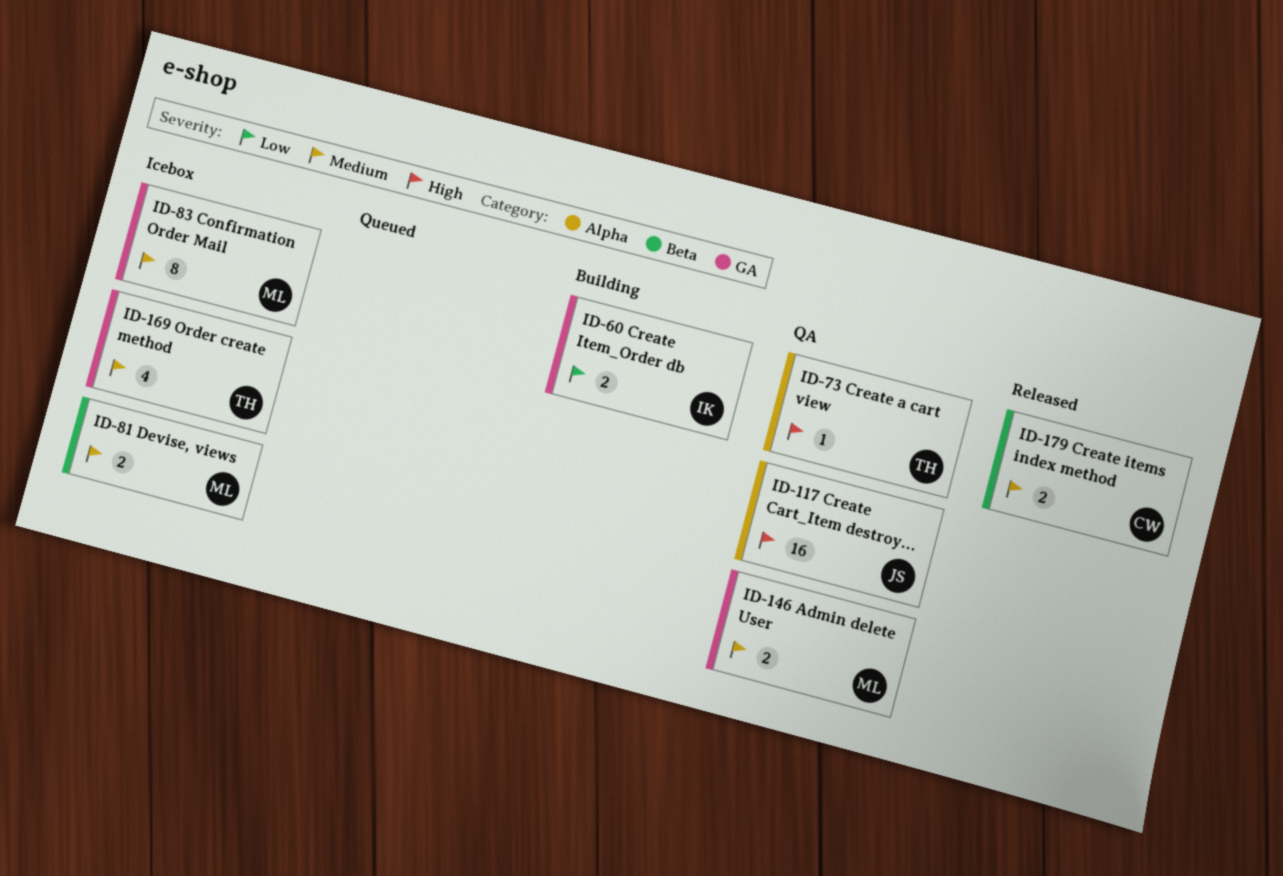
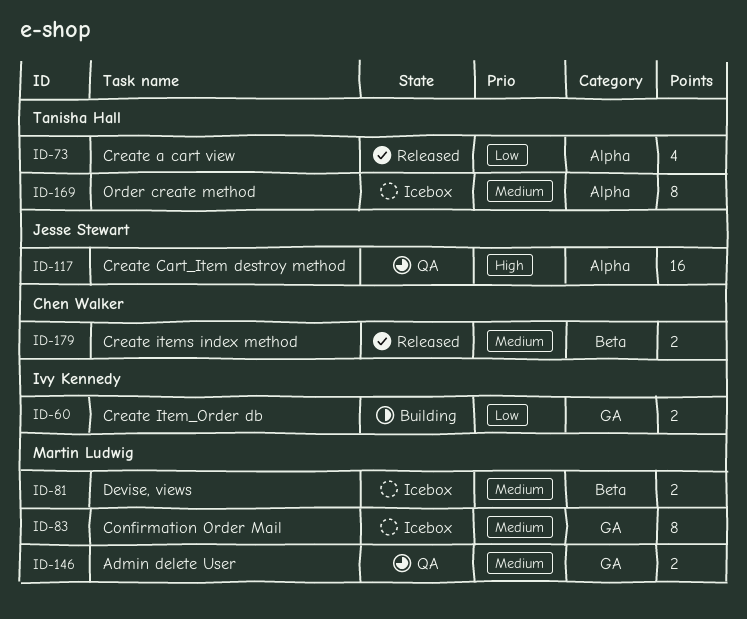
ID-73, status: QA -> Released
ID-73, priority: High -> Low
ID-73, estimate: 1 -> 4
ID-169, label: GA -> Alpha
ID-169, estimate: 4 -> 8

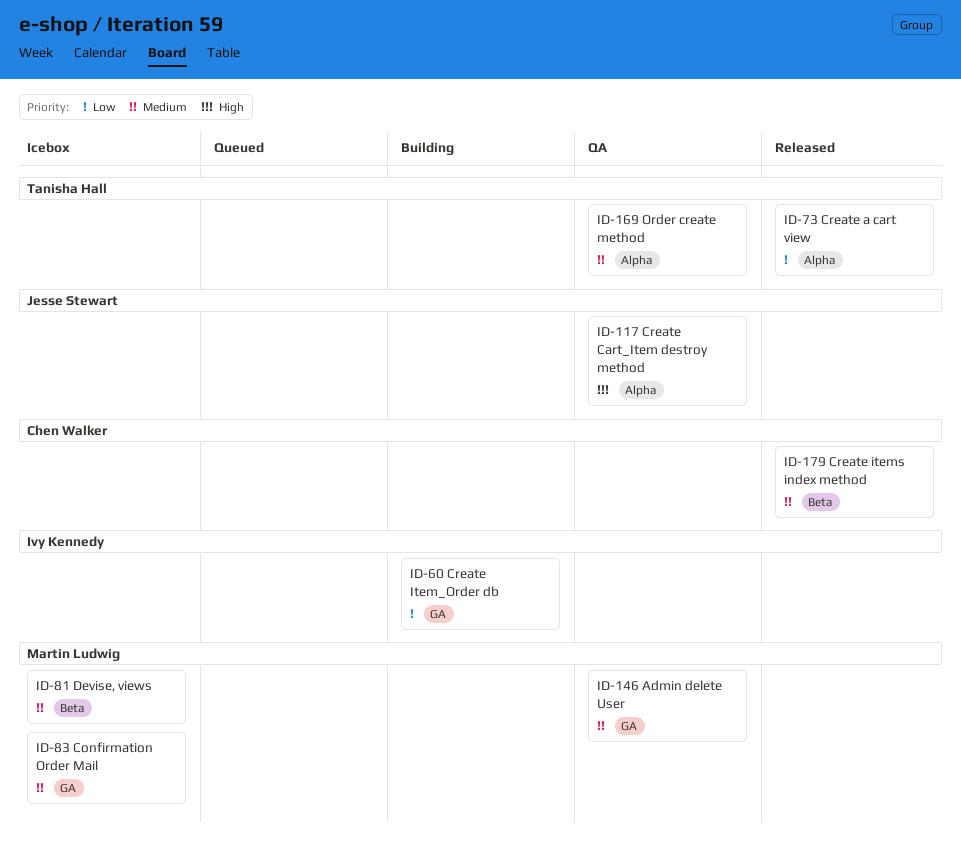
ID-169, status: Icebox -> QA

